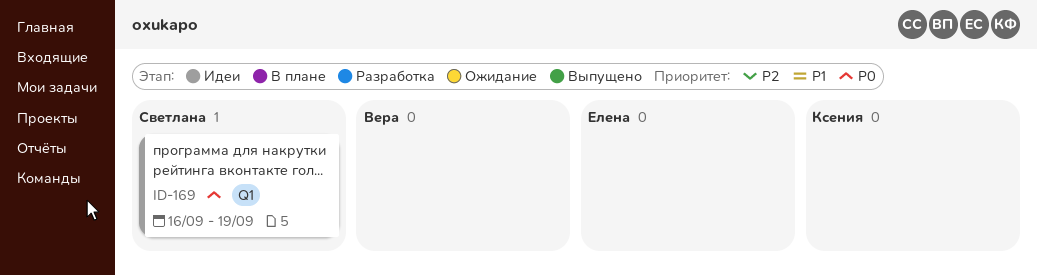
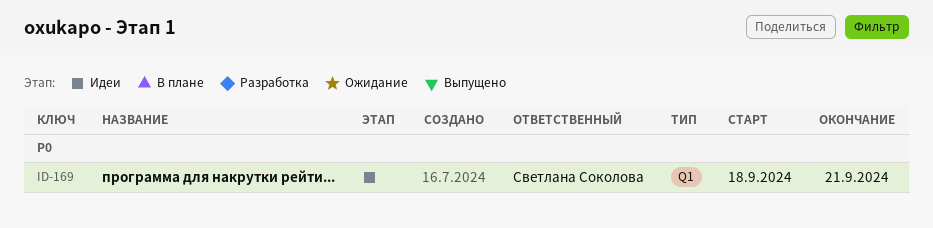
ID-169, start: Sep 16 -> Sep 18
ID-169, due: Sep 19 -> Sep 21

